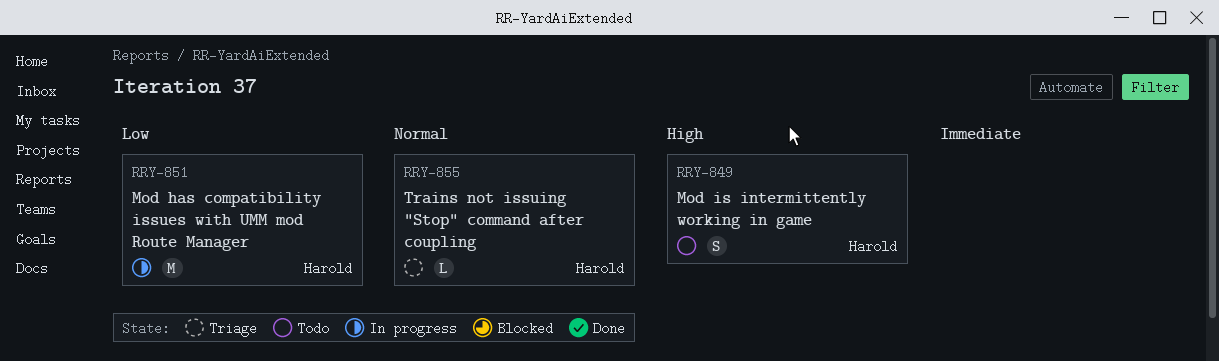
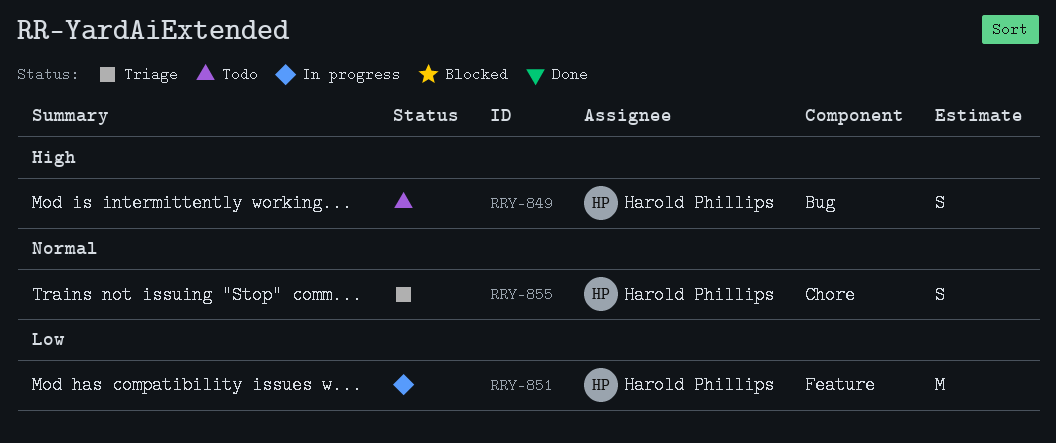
RRY-855, estimate: L -> S

